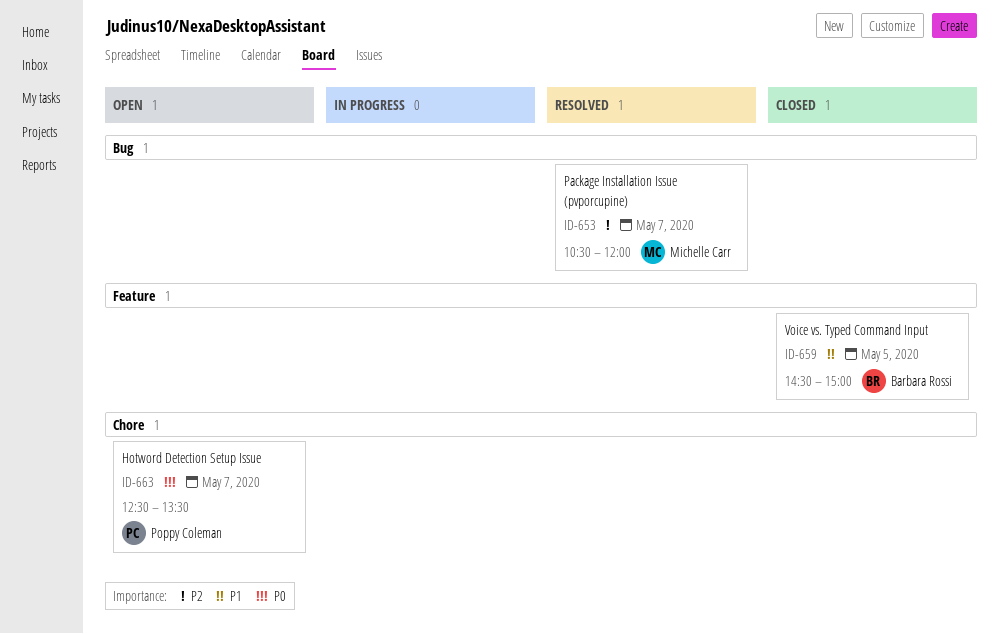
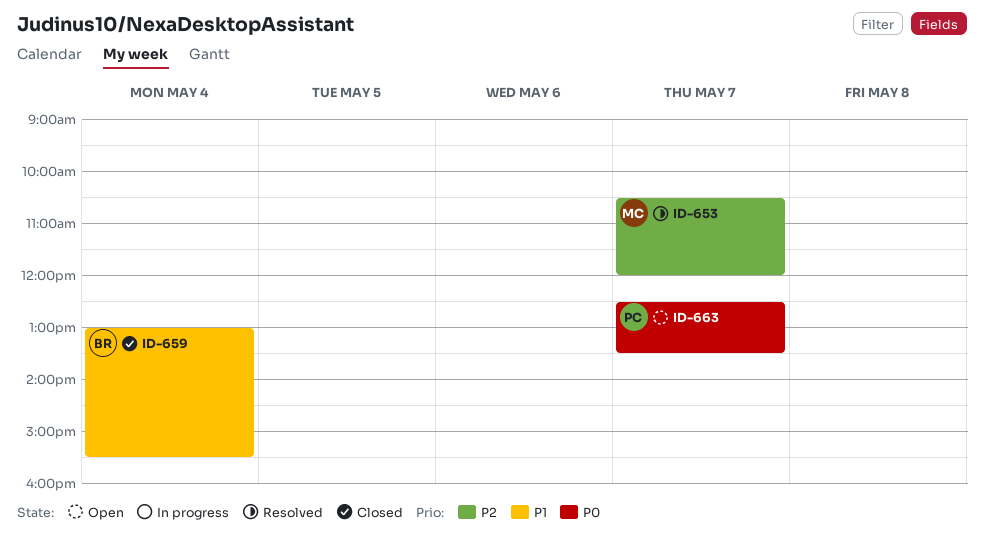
ID-659, day: May 5 -> May 4
ID-659, begins: 14:30 -> 13:00
ID-659, ends: 15:00 -> 15:30

